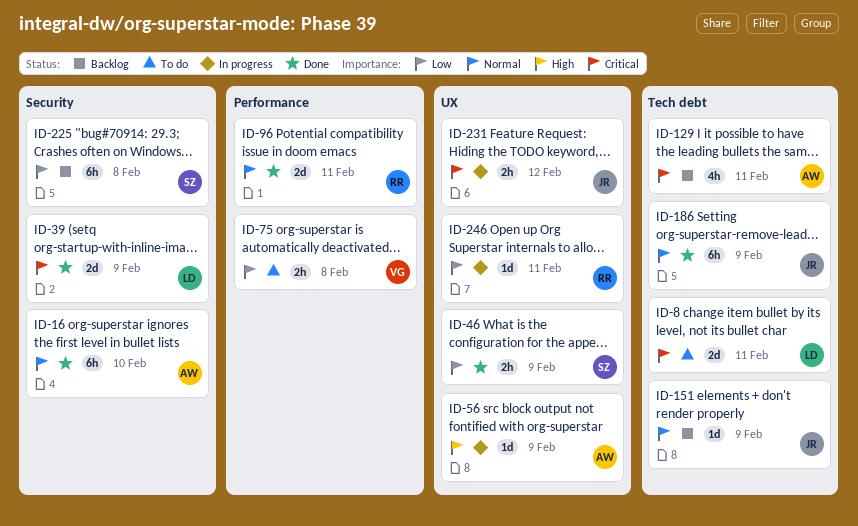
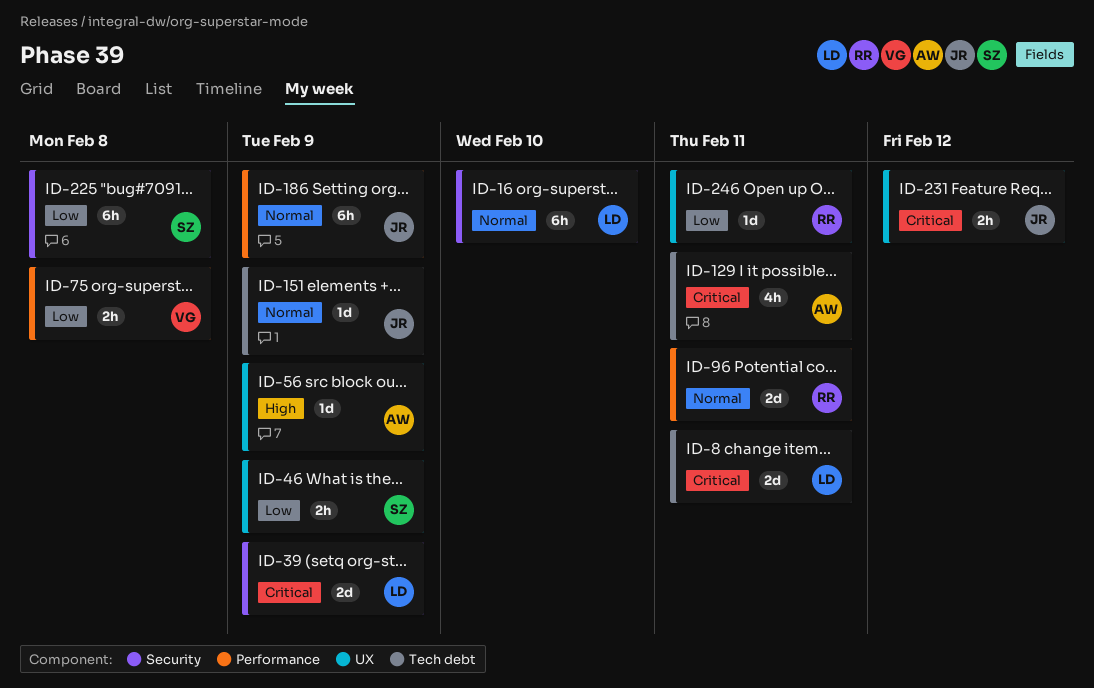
ID-16, owner: AW -> LD
ID-186, label: Tech debt -> Performance

